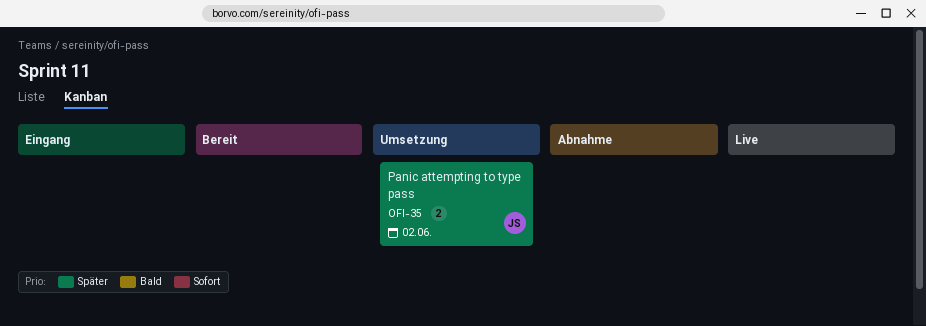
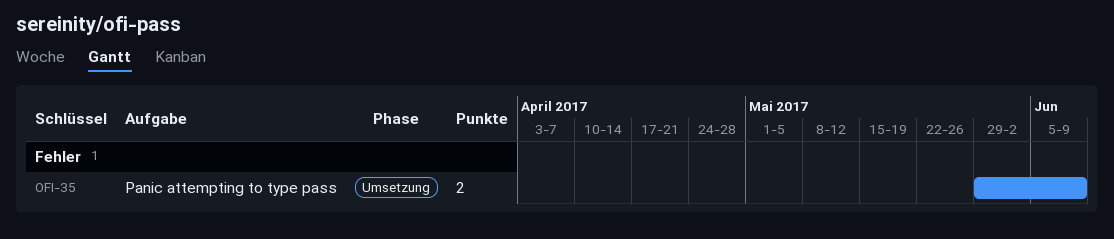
OFI-35, due: Jun 2 -> Jun 9

